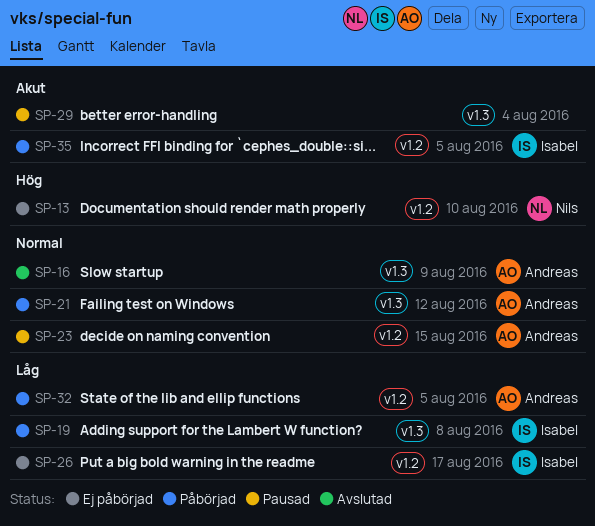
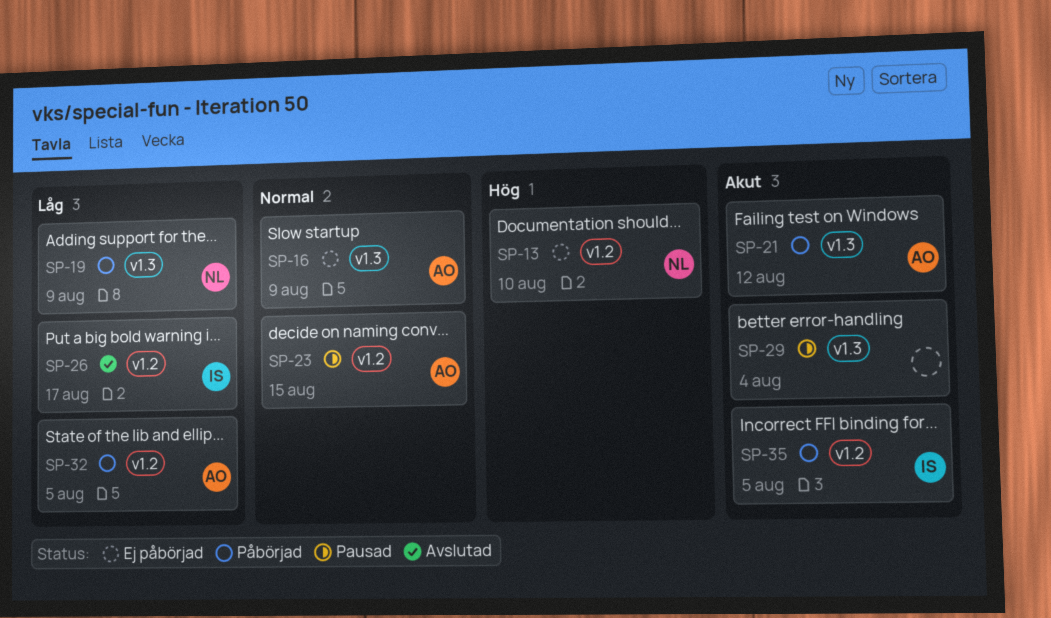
SP-16, status: Avslutad -> Ej påbörjad
SP-19, owner: Isabel -> Nils
SP-19, due: Aug 8 -> Aug 9
SP-21, priority: Normal -> Akut
SP-26, status: Ej påbörjad -> Avslutad

